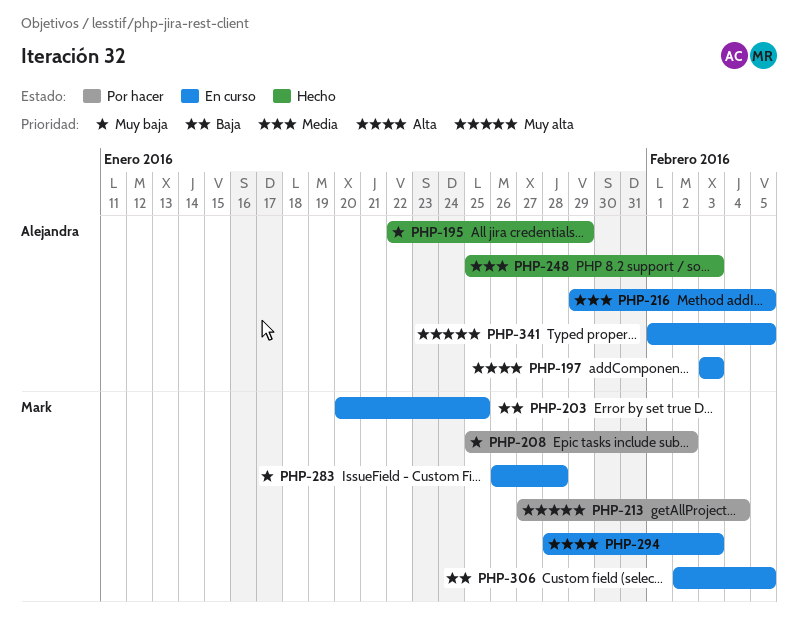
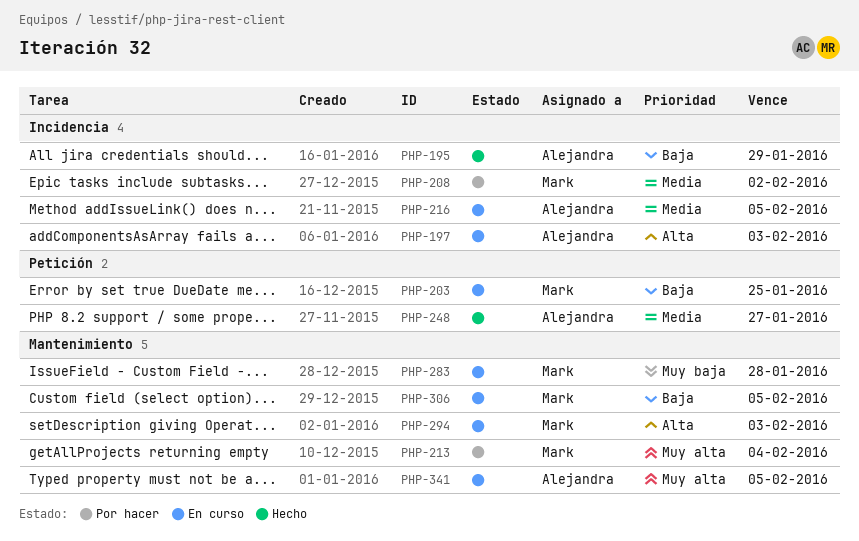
PHP-195, priority: Muy baja -> Baja
PHP-208, priority: Muy baja -> Media
PHP-248, due: Feb 3 -> Jan 27

